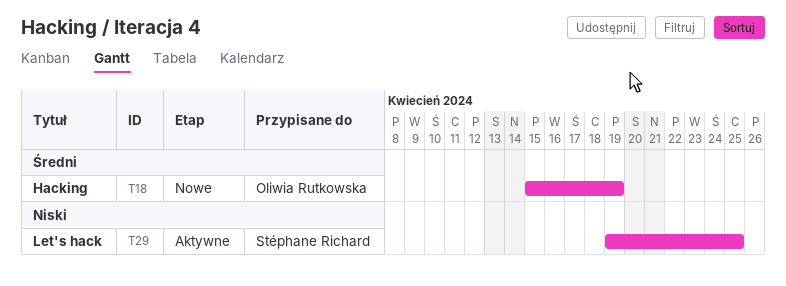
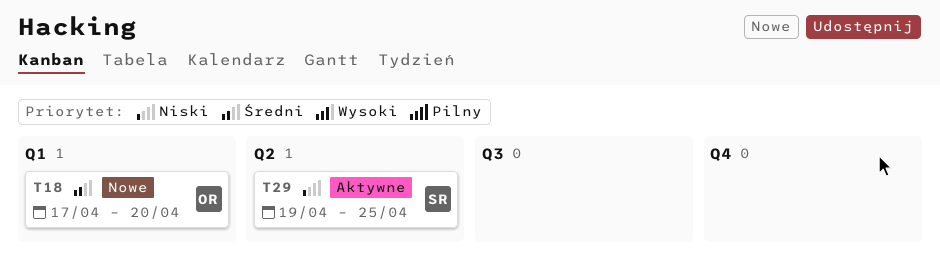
T18, start: Apr 15 -> Apr 17
T18, due: Apr 19 -> Apr 20

